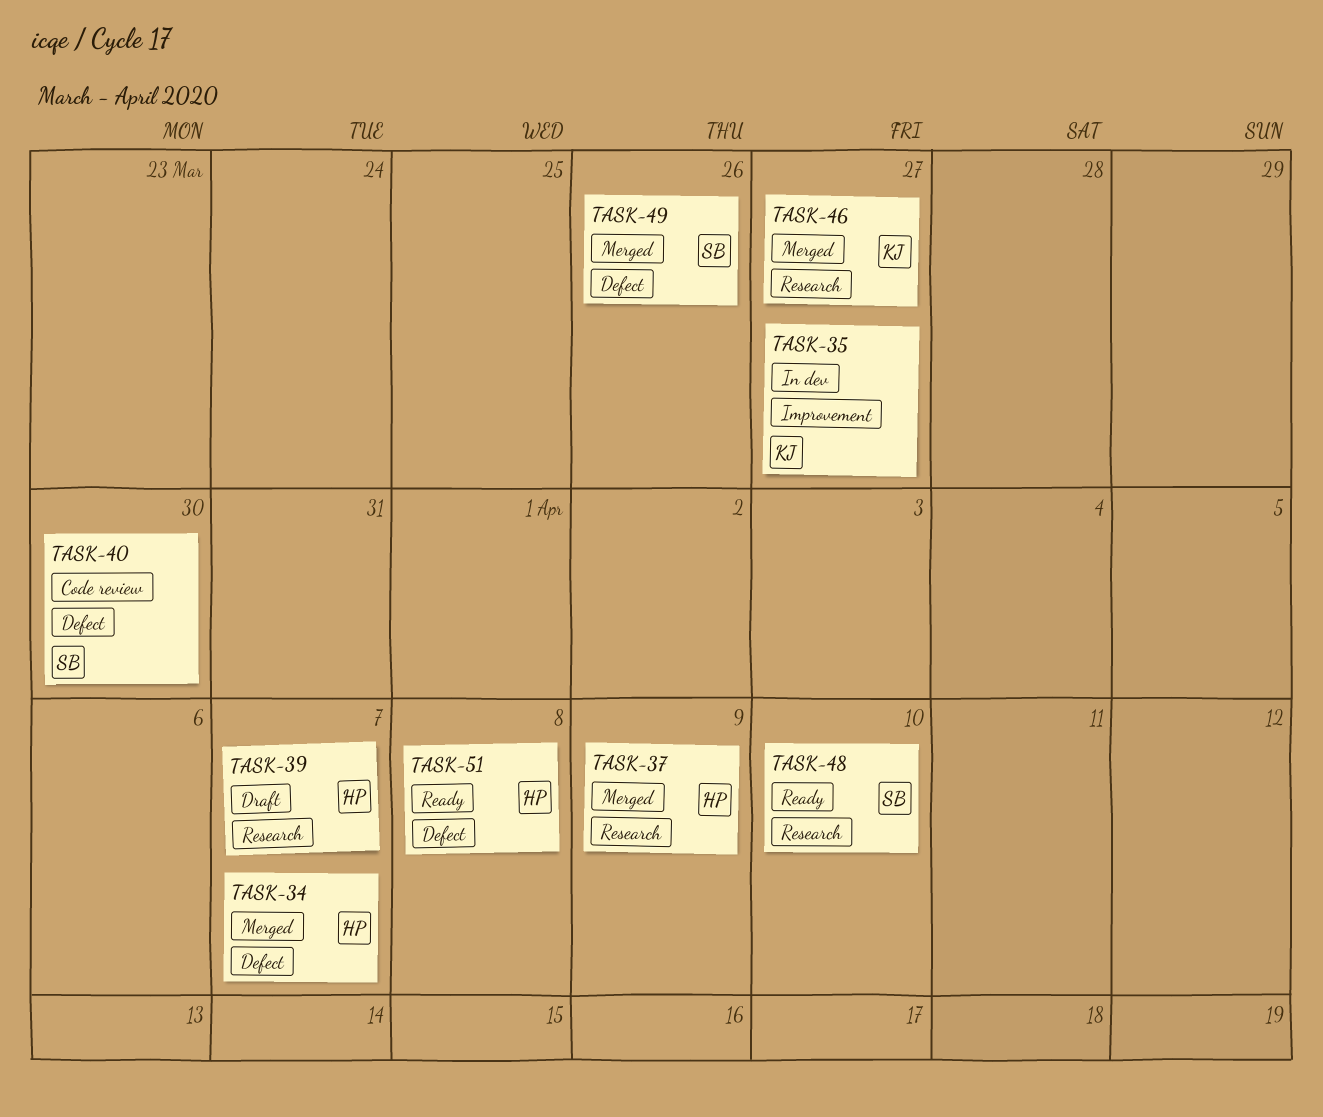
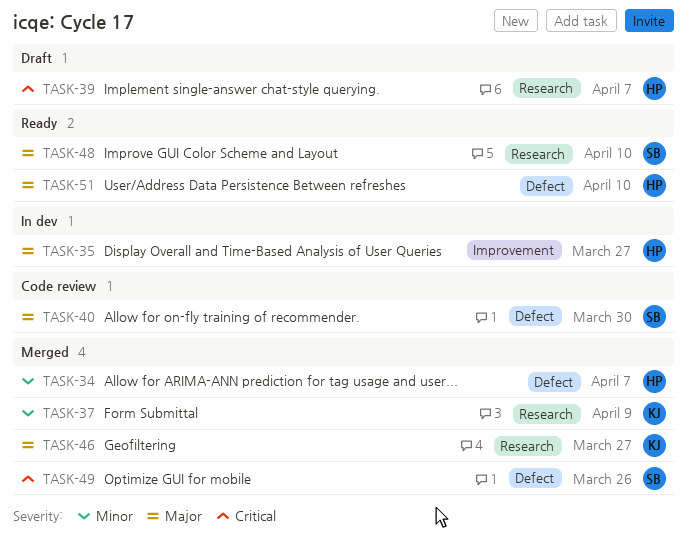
TASK-35, owner: KJ -> HP
TASK-37, owner: HP -> KJ
TASK-51, due: Apr 8 -> Apr 10

